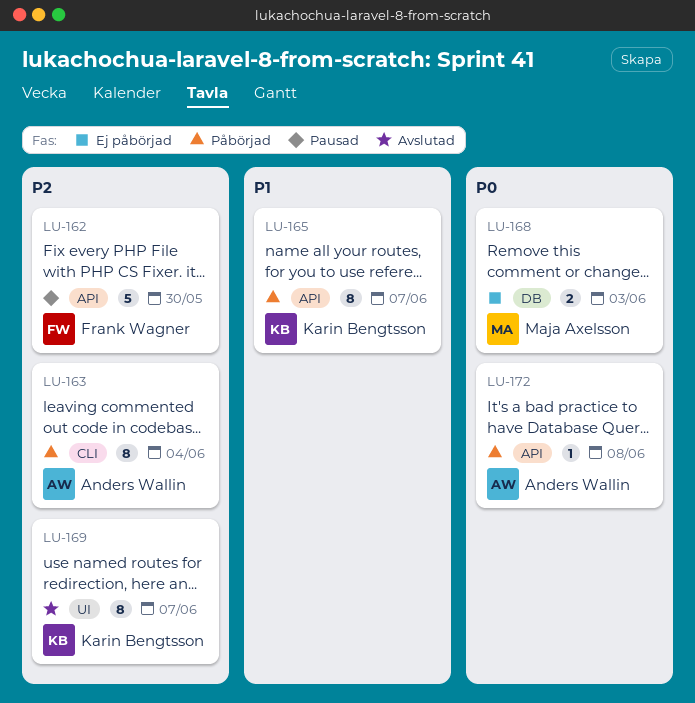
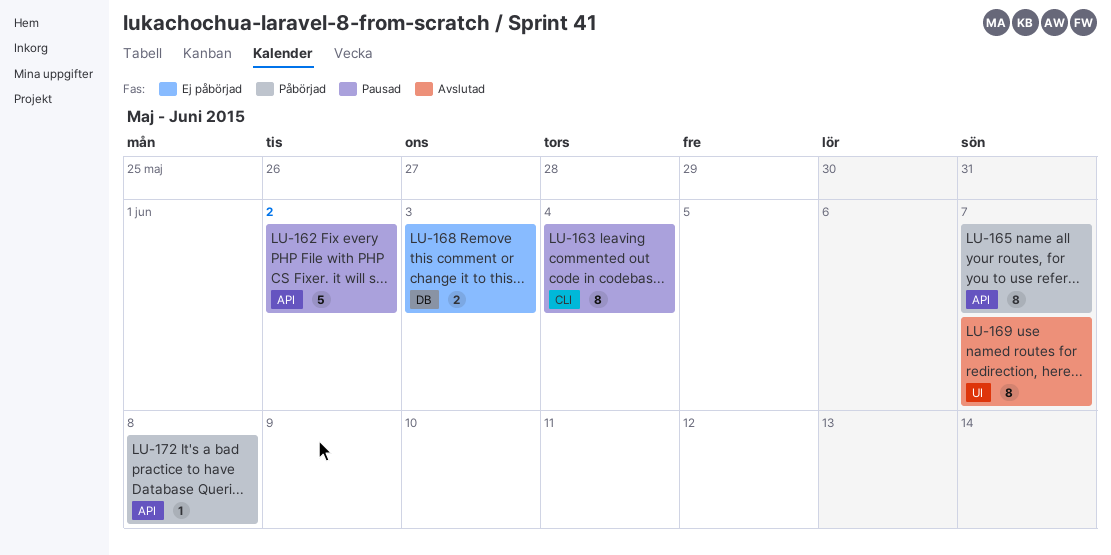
LU-162, due: May 30 -> Jun 2
LU-163, status: Påbörjad -> Pausad

